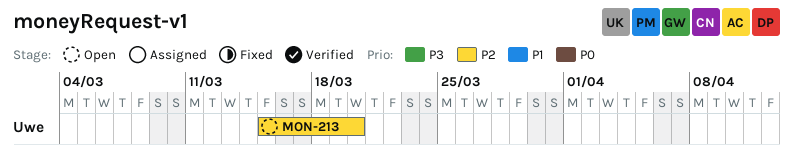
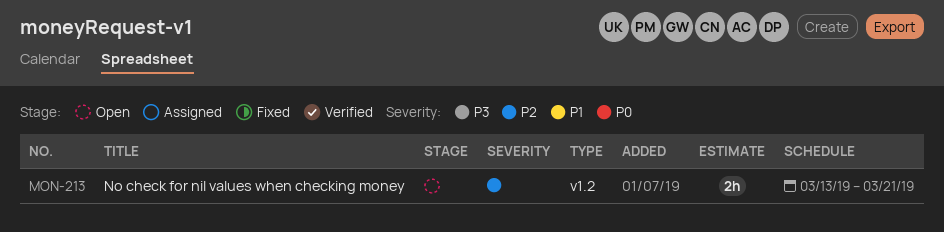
MON-213, start: Mar 15 -> Mar 13
MON-213, due: Mar 20 -> Mar 21

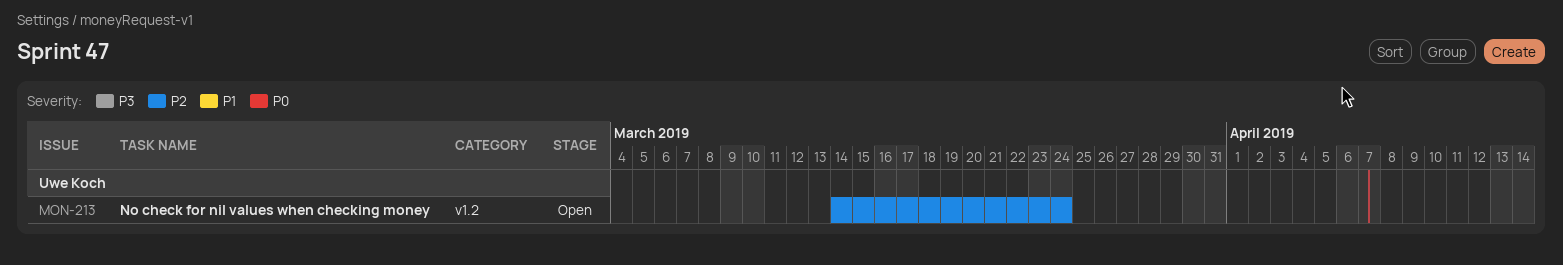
MON-213, start: Mar 13 -> Mar 14
MON-213, due: Mar 21 -> Mar 24

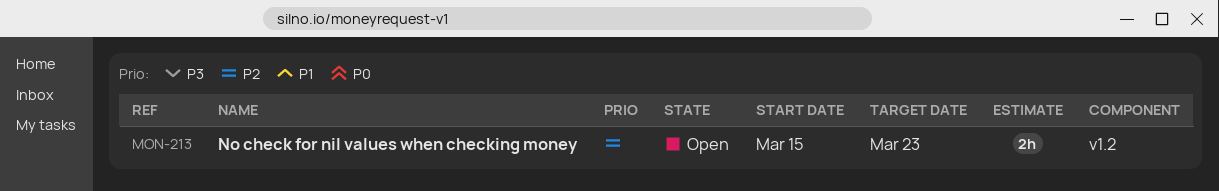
MON-213, start: Mar 14 -> Mar 15
MON-213, due: Mar 24 -> Mar 23

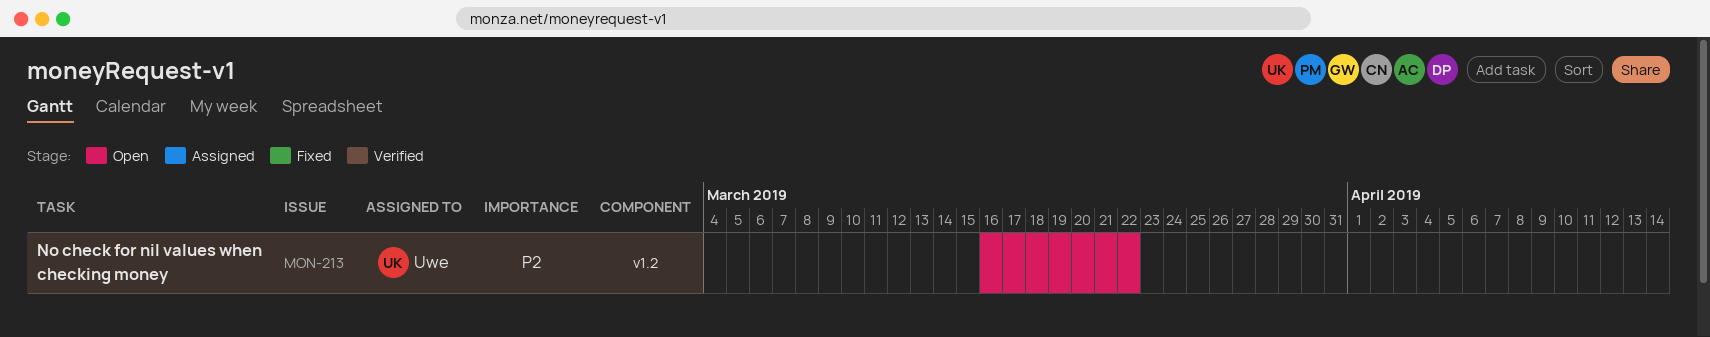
MON-213, start: Mar 15 -> Mar 16
MON-213, due: Mar 23 -> Mar 22

